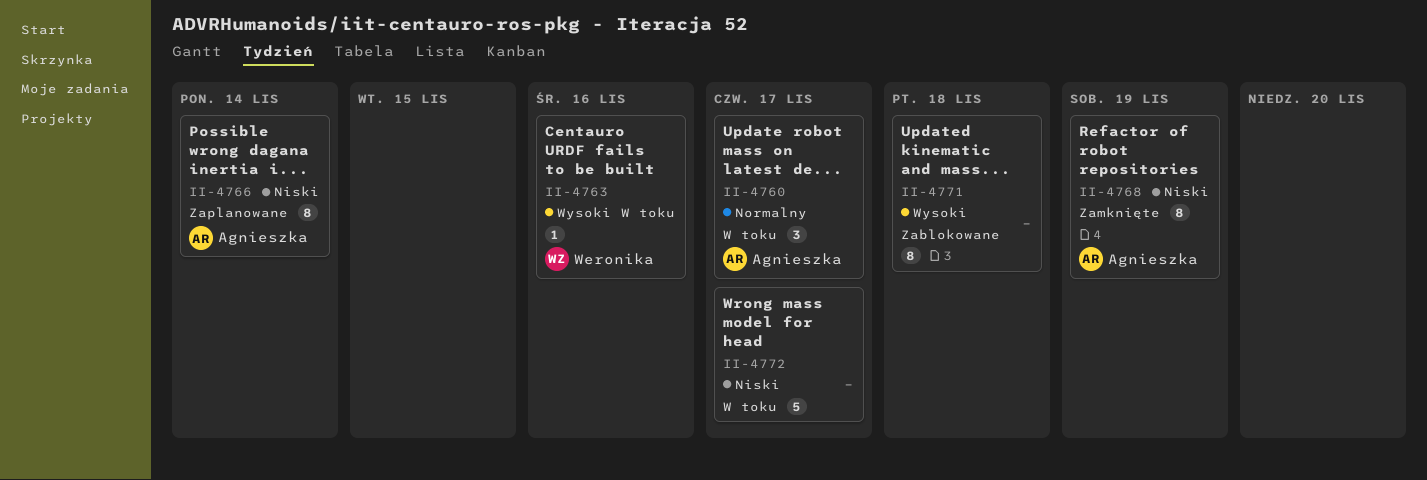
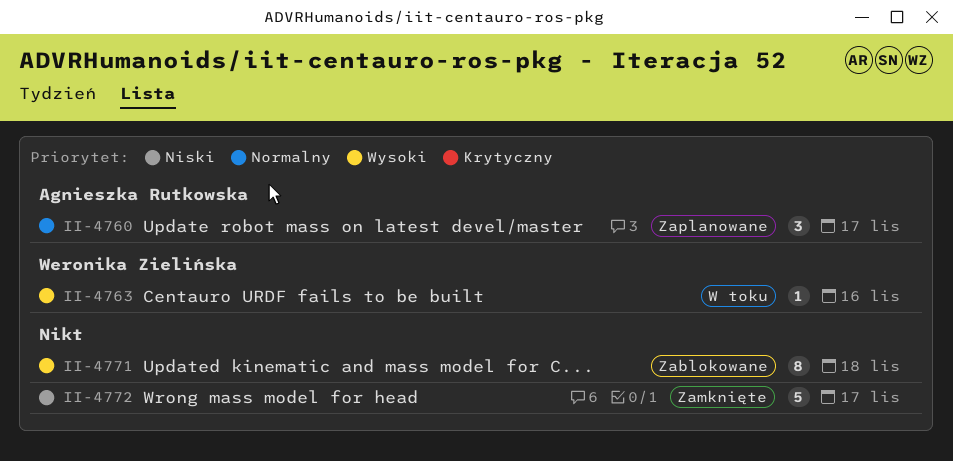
II-4760, status: W toku -> Zaplanowane
II-4766: present -> none
II-4768: present -> none
II-4772, status: W toku -> Zamknięte

